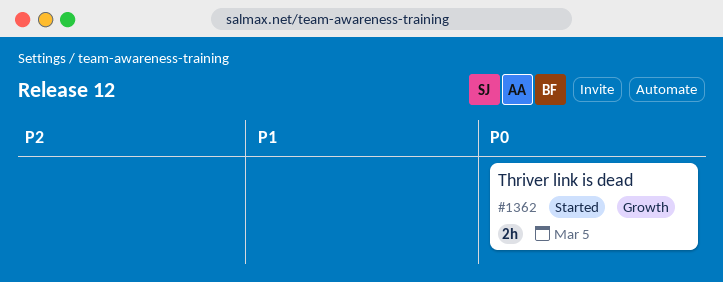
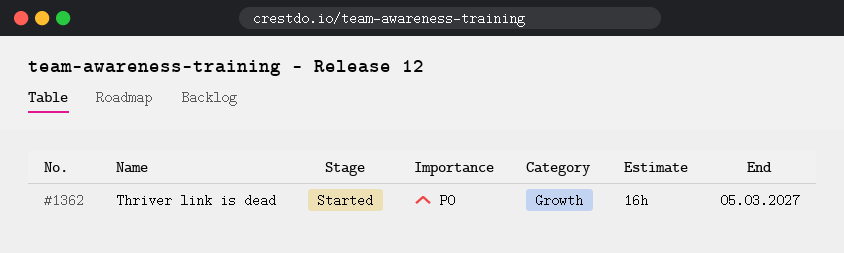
#1362, estimate: 2h -> 16h

